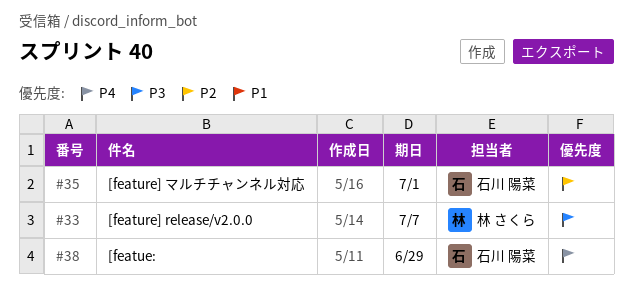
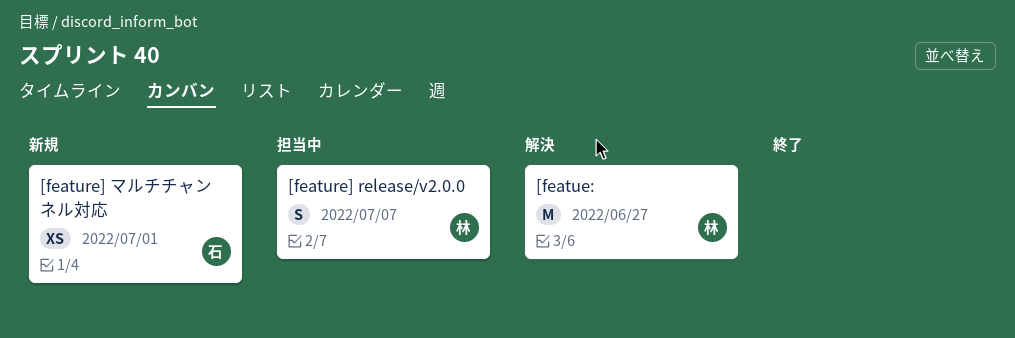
[featue:, owner: 石川 陽菜 -> 林 さくら
[featue:, due: Jun 29 -> Jun 27

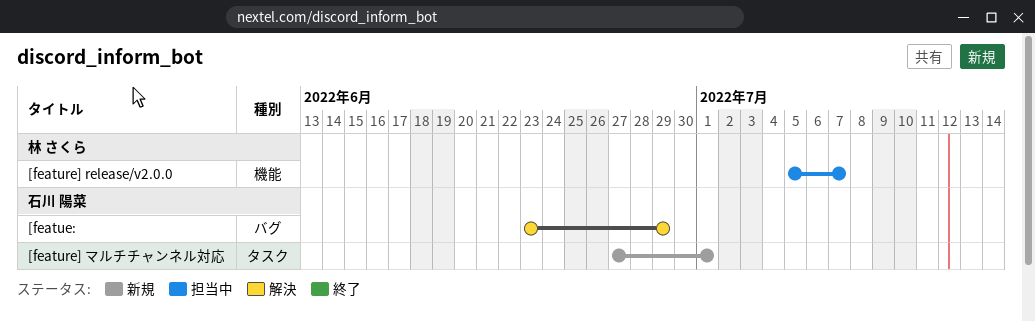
[featue:, owner: 林 さくら -> 石川 陽菜
[featue:, due: Jun 27 -> Jun 29

